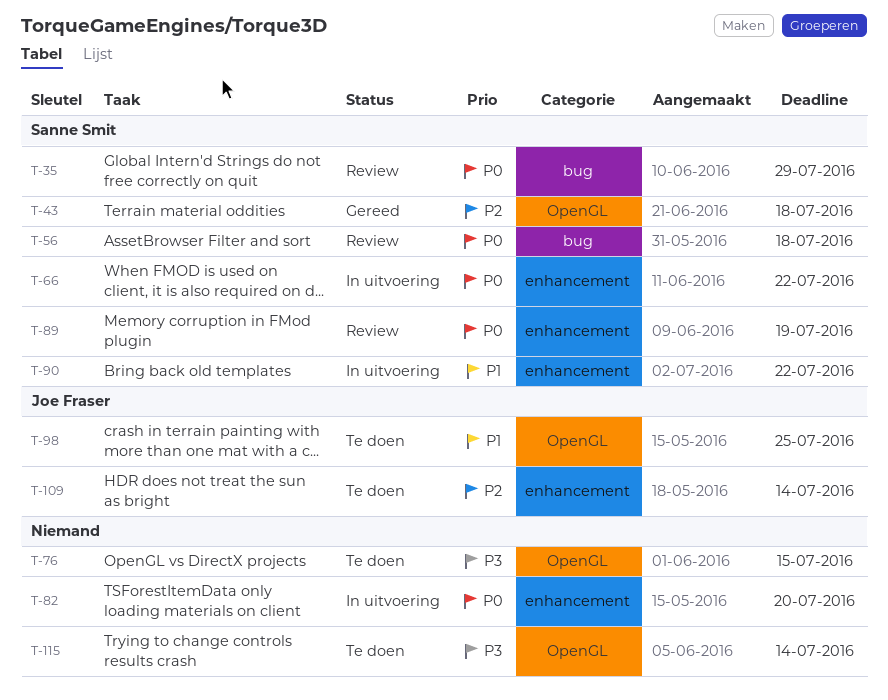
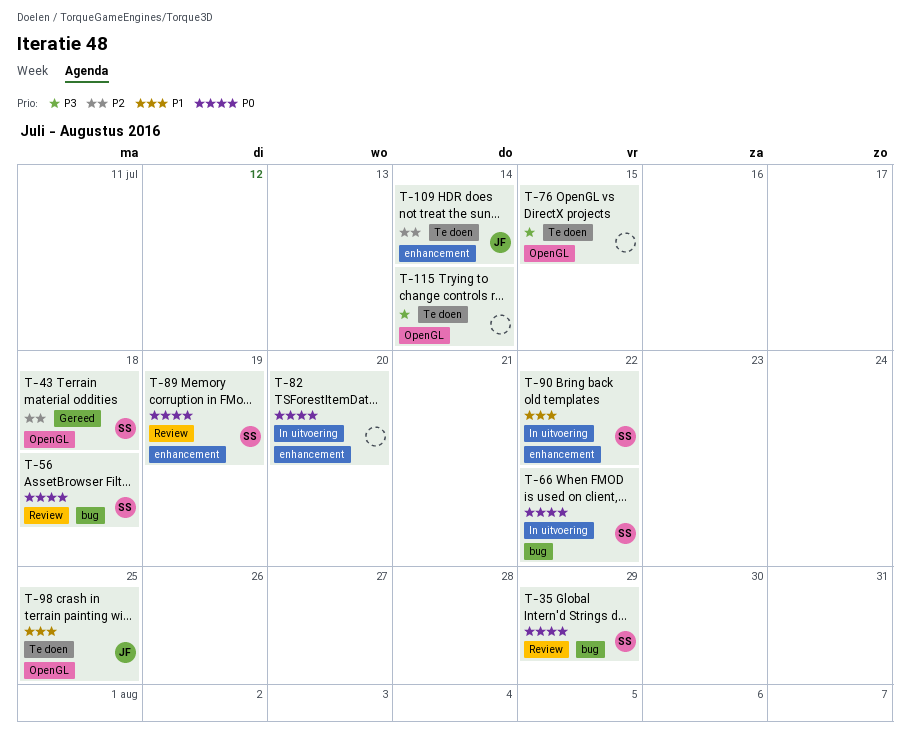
T-66, label: enhancement -> bug

